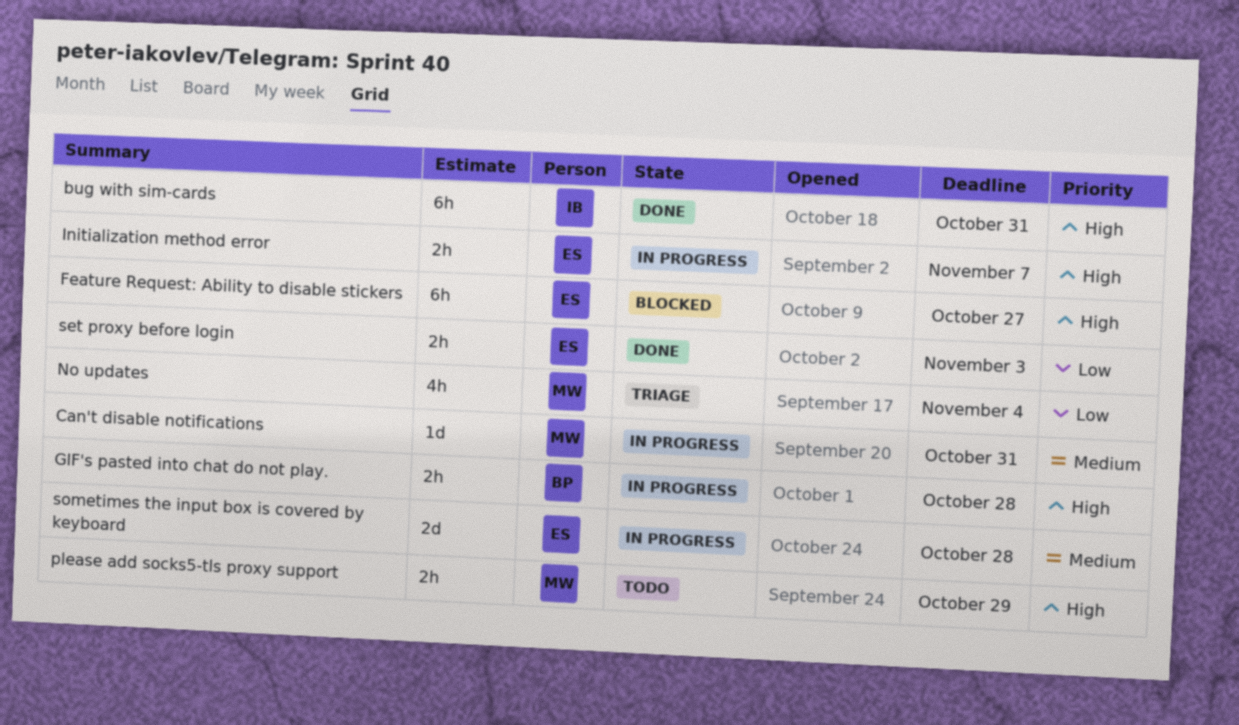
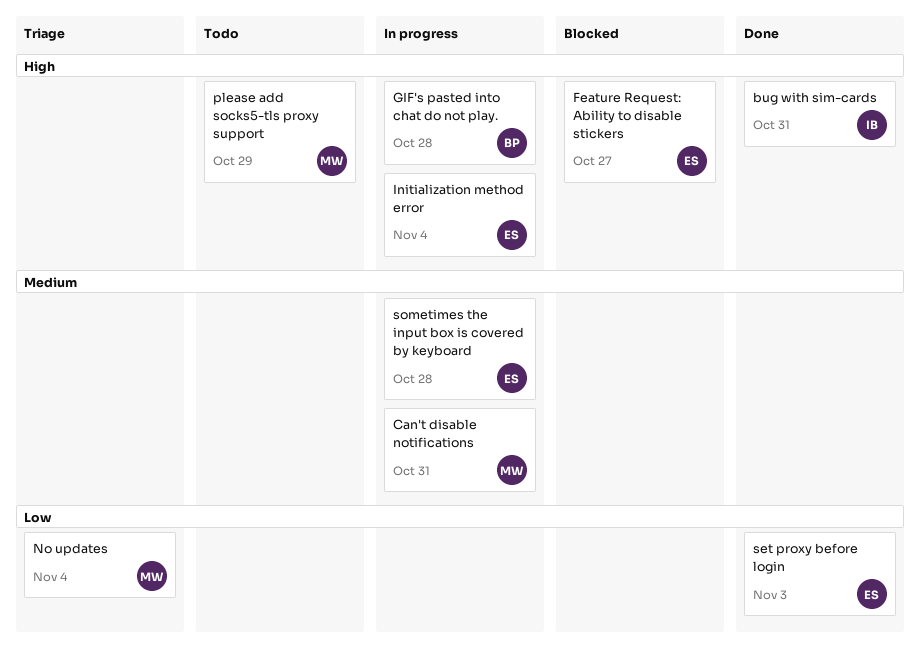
Initialization method error, due: Nov 7 -> Nov 4

